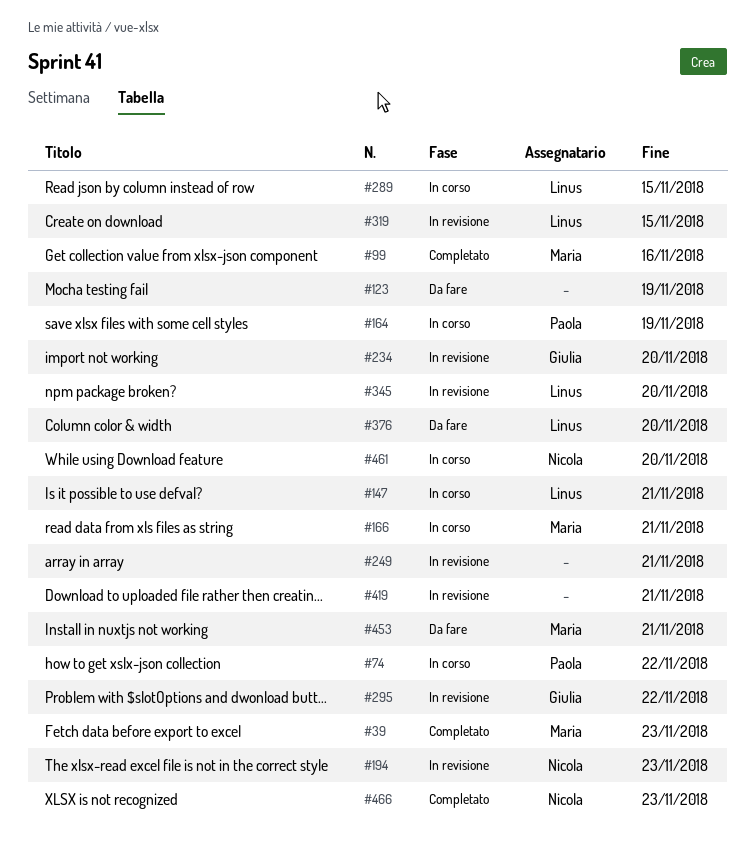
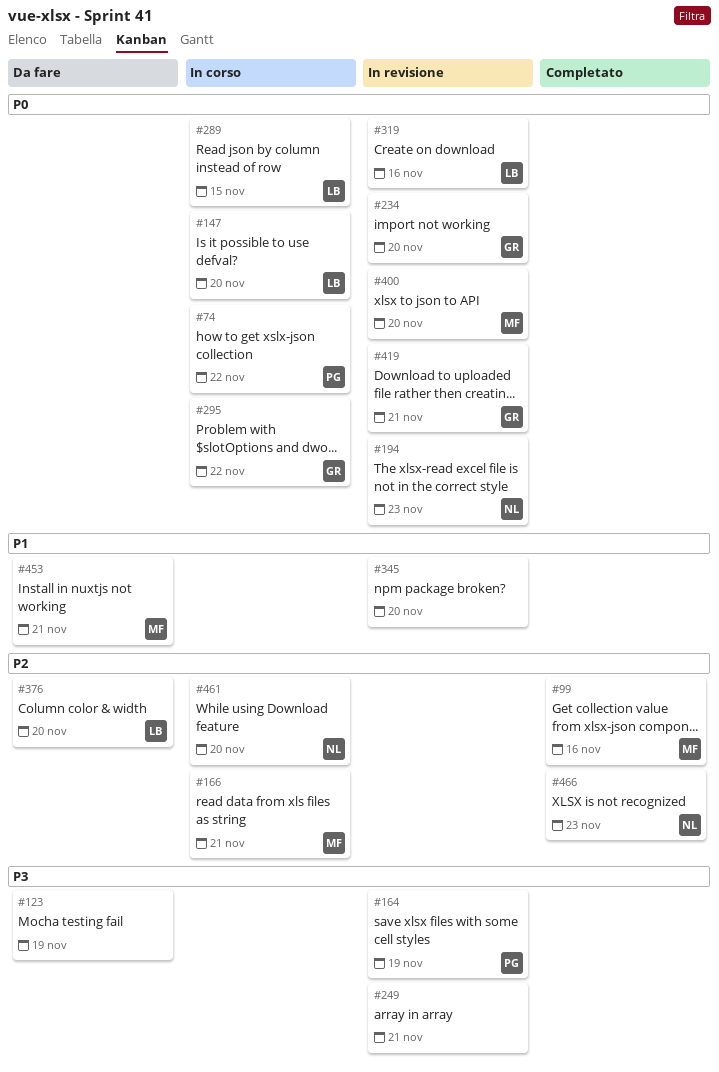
#39: present -> none
#147, due: Nov 21 -> Nov 20
#164, status: In corso -> In revisione
#295, status: In revisione -> In corso
#319, due: Nov 15 -> Nov 16
#345, owner: Linus -> none
#400: none -> present
#419, owner: none -> Giulia

